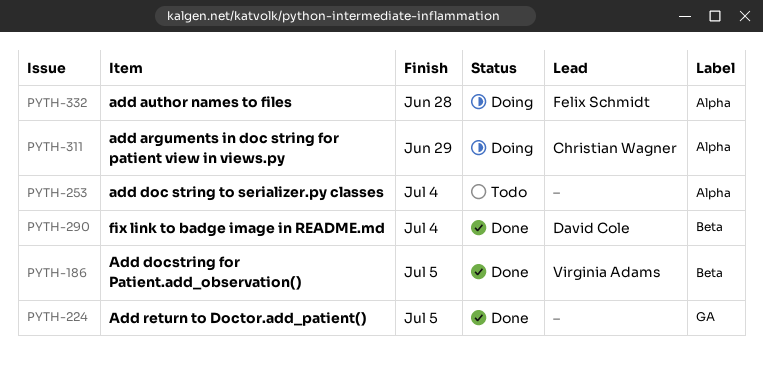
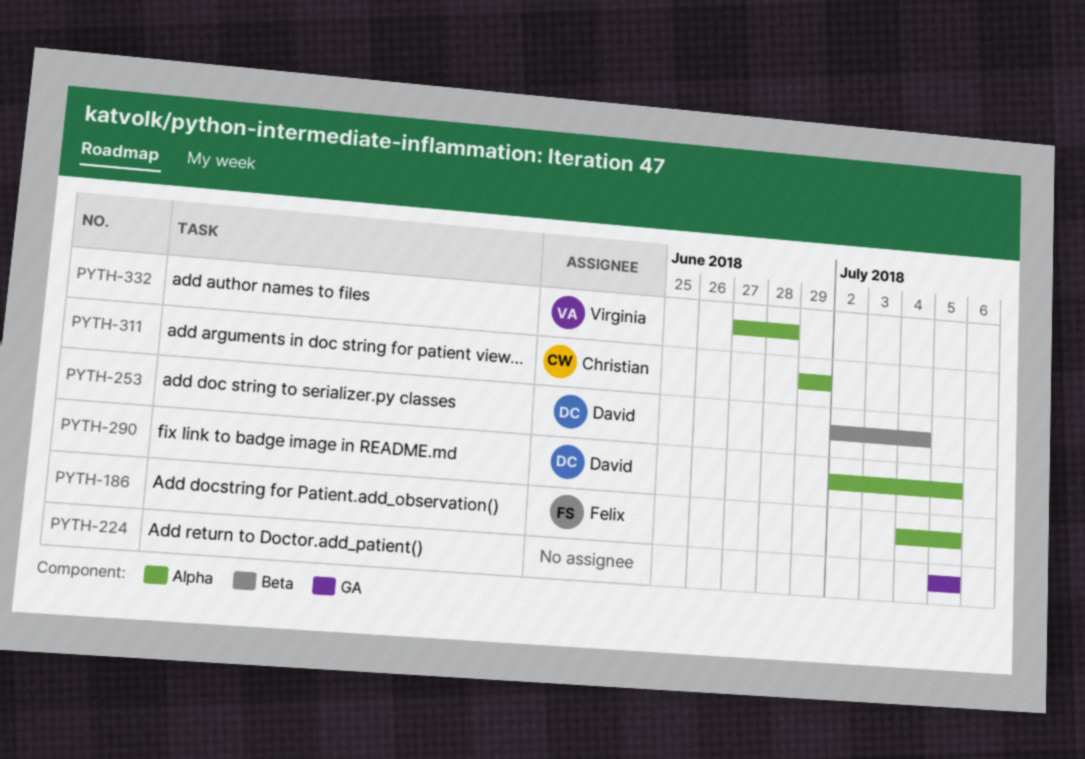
PYTH-186, owner: Virginia Adams -> Felix Schmidt
PYTH-186, label: Beta -> Alpha
PYTH-253, owner: none -> David Cole
PYTH-253, label: Alpha -> Beta
PYTH-290, label: Beta -> Alpha
PYTH-290, due: Jul 4 -> Jul 5
PYTH-332, owner: Felix Schmidt -> Virginia Adams

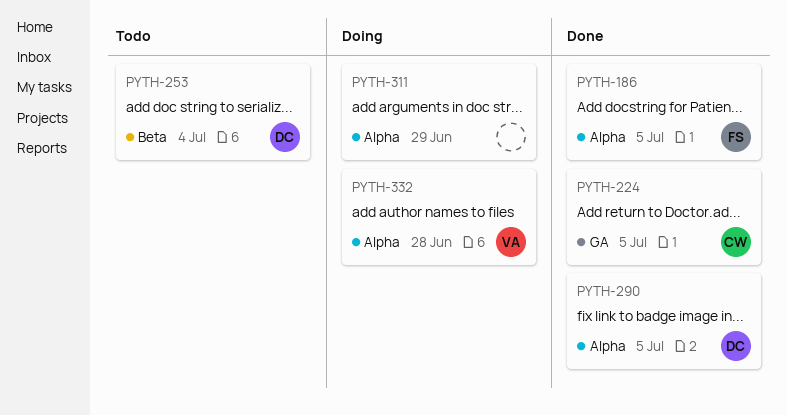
PYTH-224, owner: none -> Christian
PYTH-311, owner: Christian -> none

